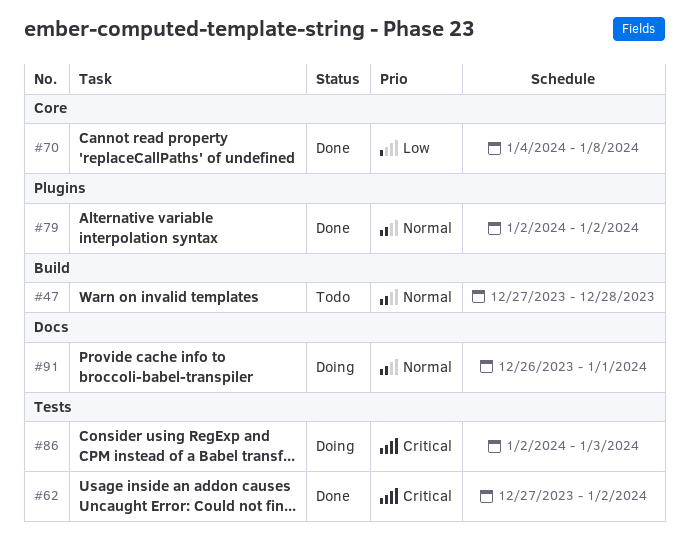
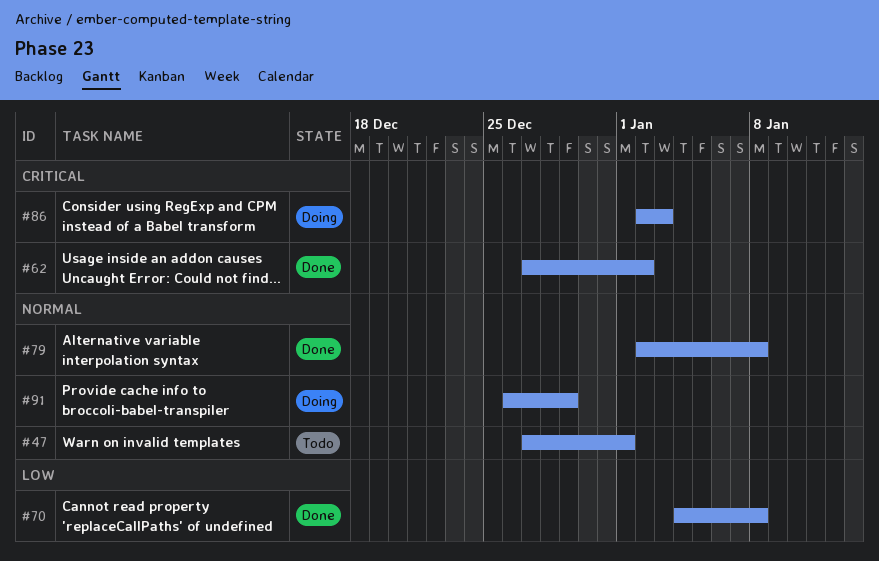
#47, due: Dec 28 -> Jan 1
#79, due: Jan 2 -> Jan 8
#91, due: Jan 1 -> Dec 29

